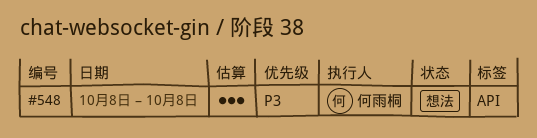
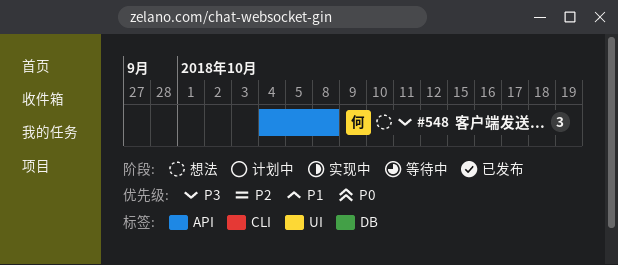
#548, start: Oct 8 -> Oct 4

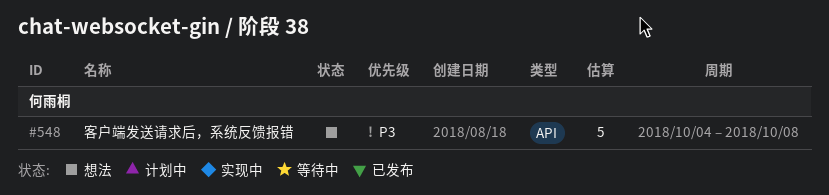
#548, estimate: 3 -> 5

